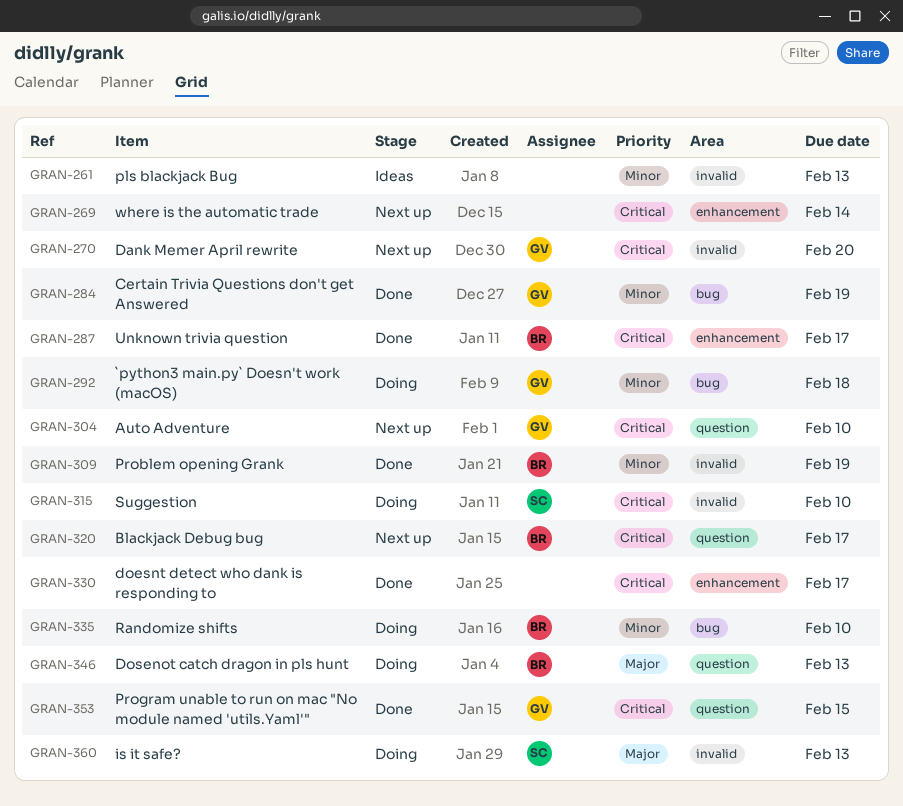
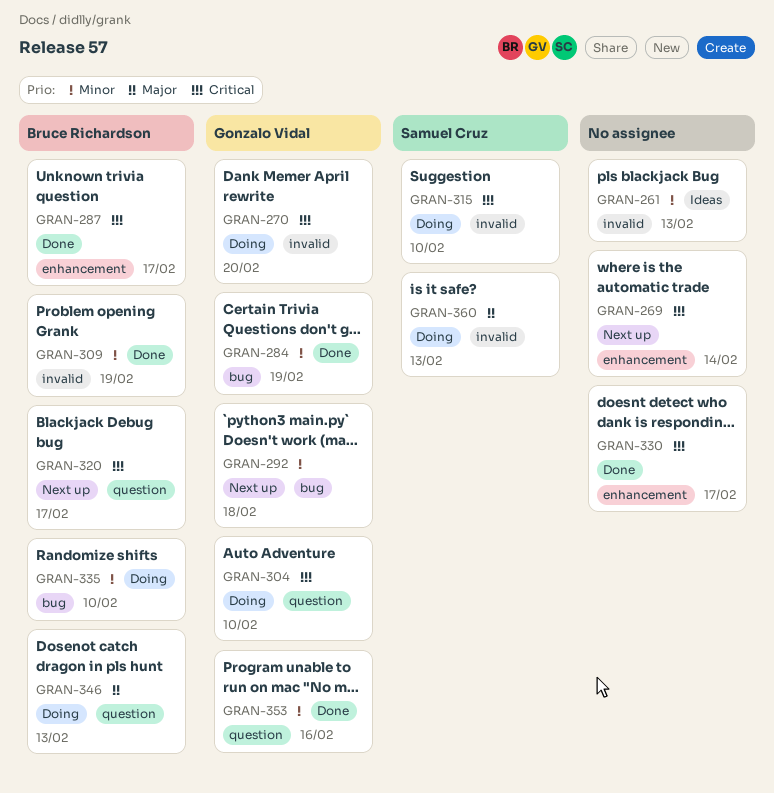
GRAN-270, status: Next up -> Doing
GRAN-292, status: Doing -> Next up
GRAN-304, status: Next up -> Doing
GRAN-353, priority: Critical -> Minor
GRAN-353, due: Feb 15 -> Feb 16

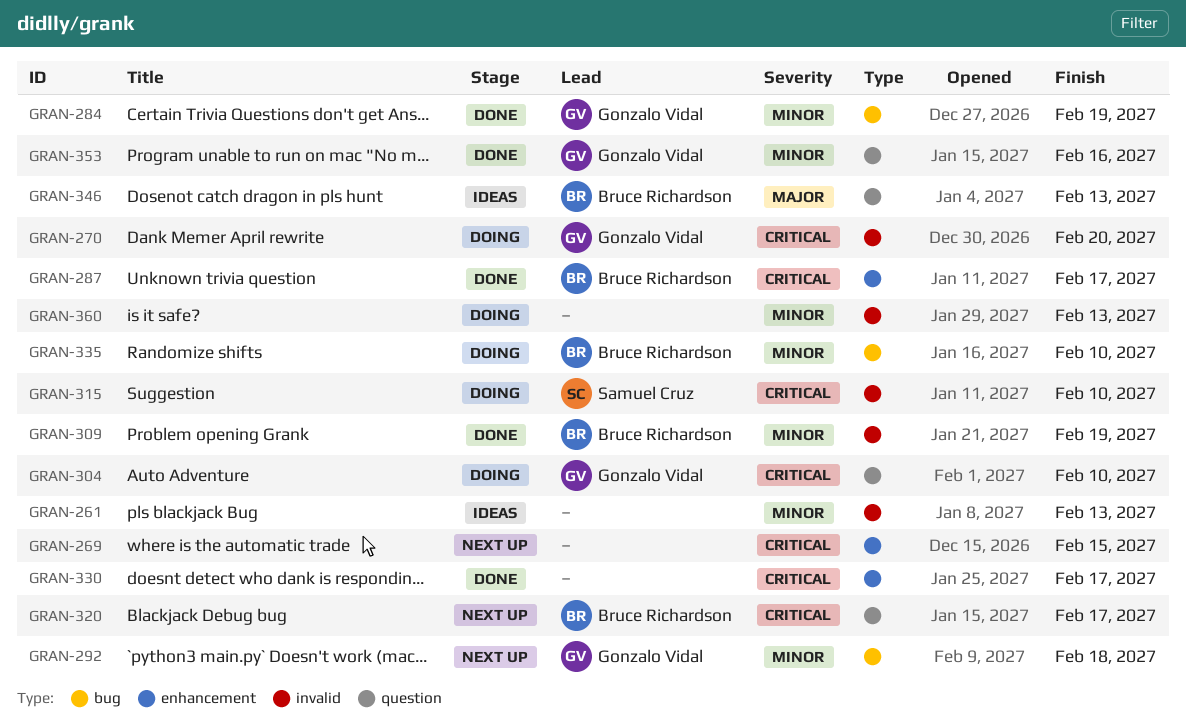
GRAN-269, due: Feb 14 -> Feb 15
GRAN-346, status: Doing -> Ideas
GRAN-360, owner: Samuel Cruz -> none
GRAN-360, priority: Major -> Minor

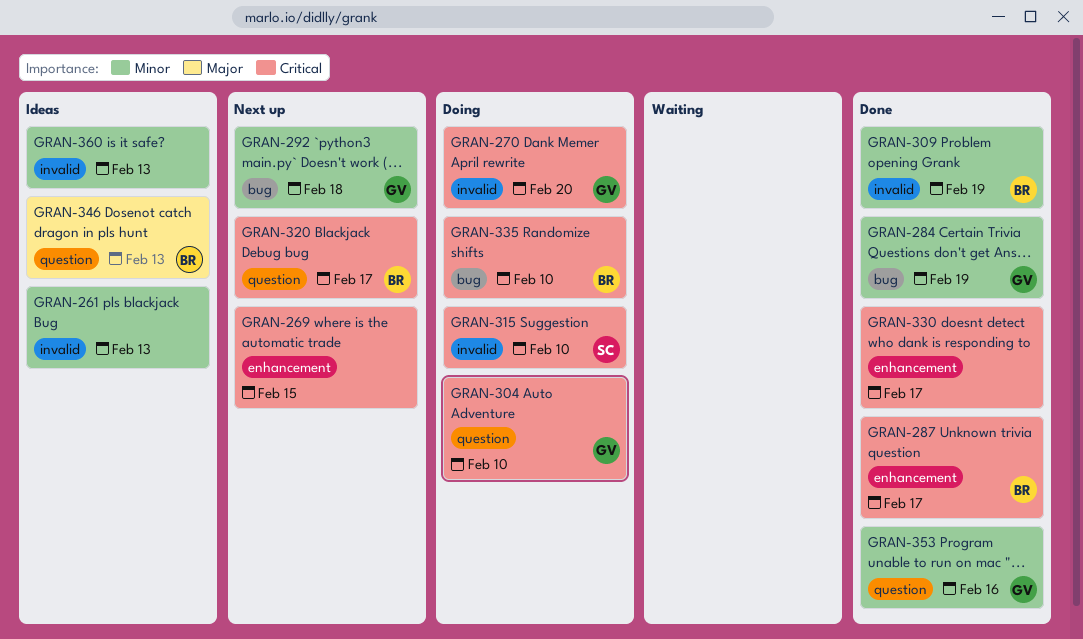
GRAN-335, priority: Minor -> Critical
GRAN-360, status: Doing -> Ideas

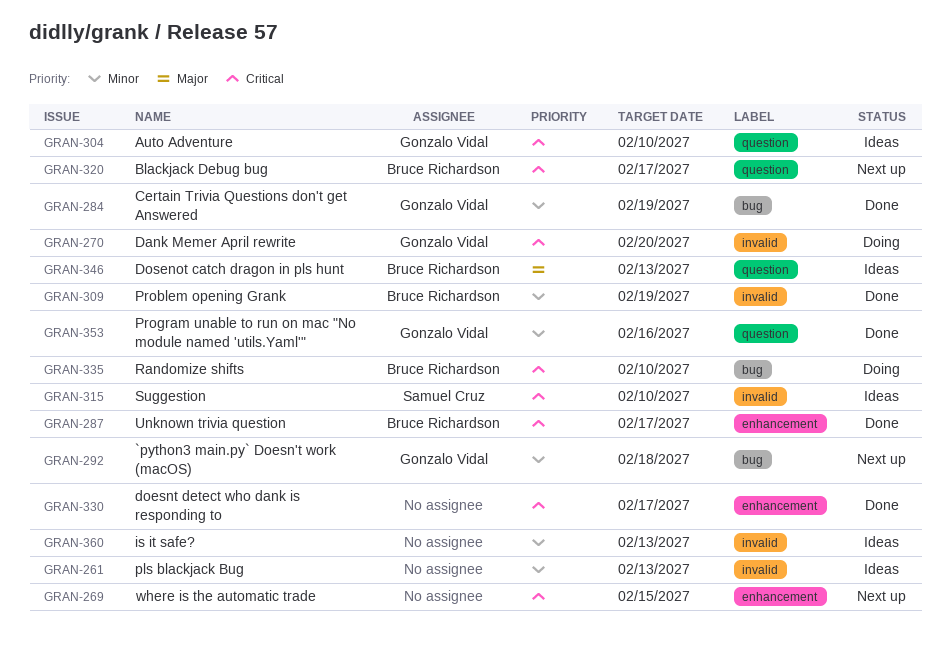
GRAN-304, status: Doing -> Ideas
GRAN-315, status: Doing -> Ideas

